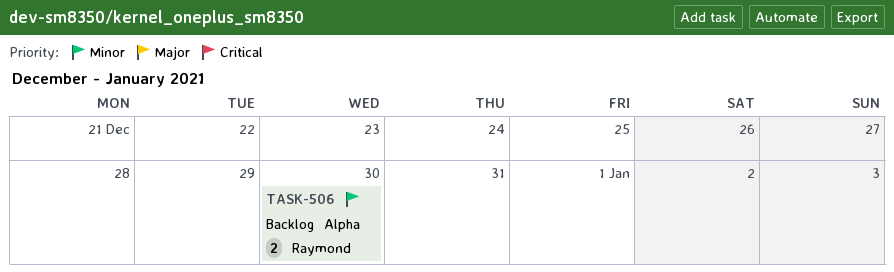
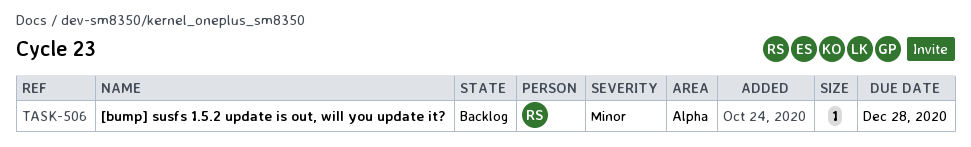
TASK-506, estimate: 2 -> 1
TASK-506, due: Dec 30 -> Dec 28

